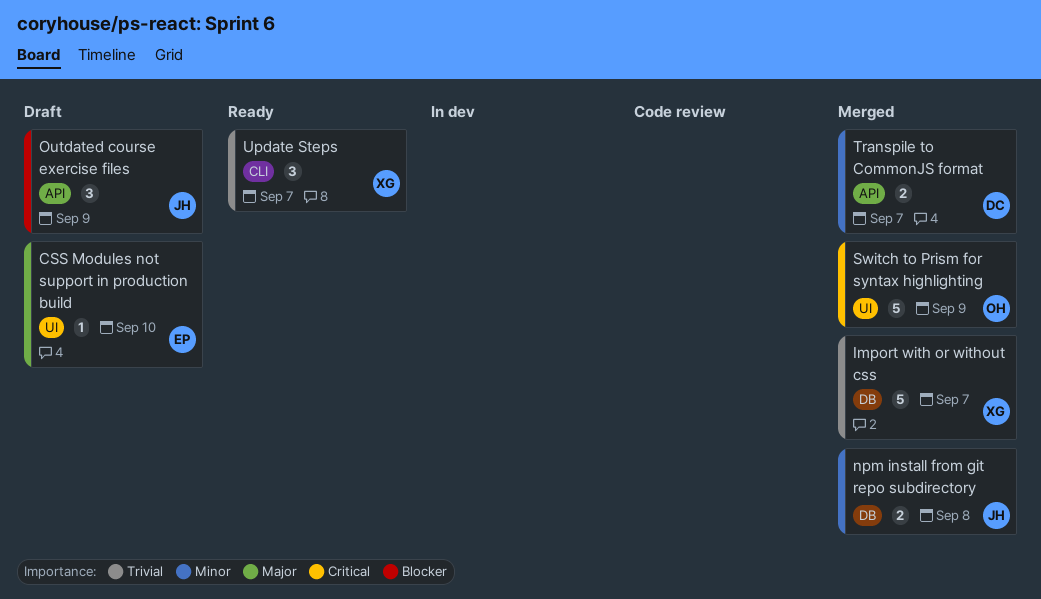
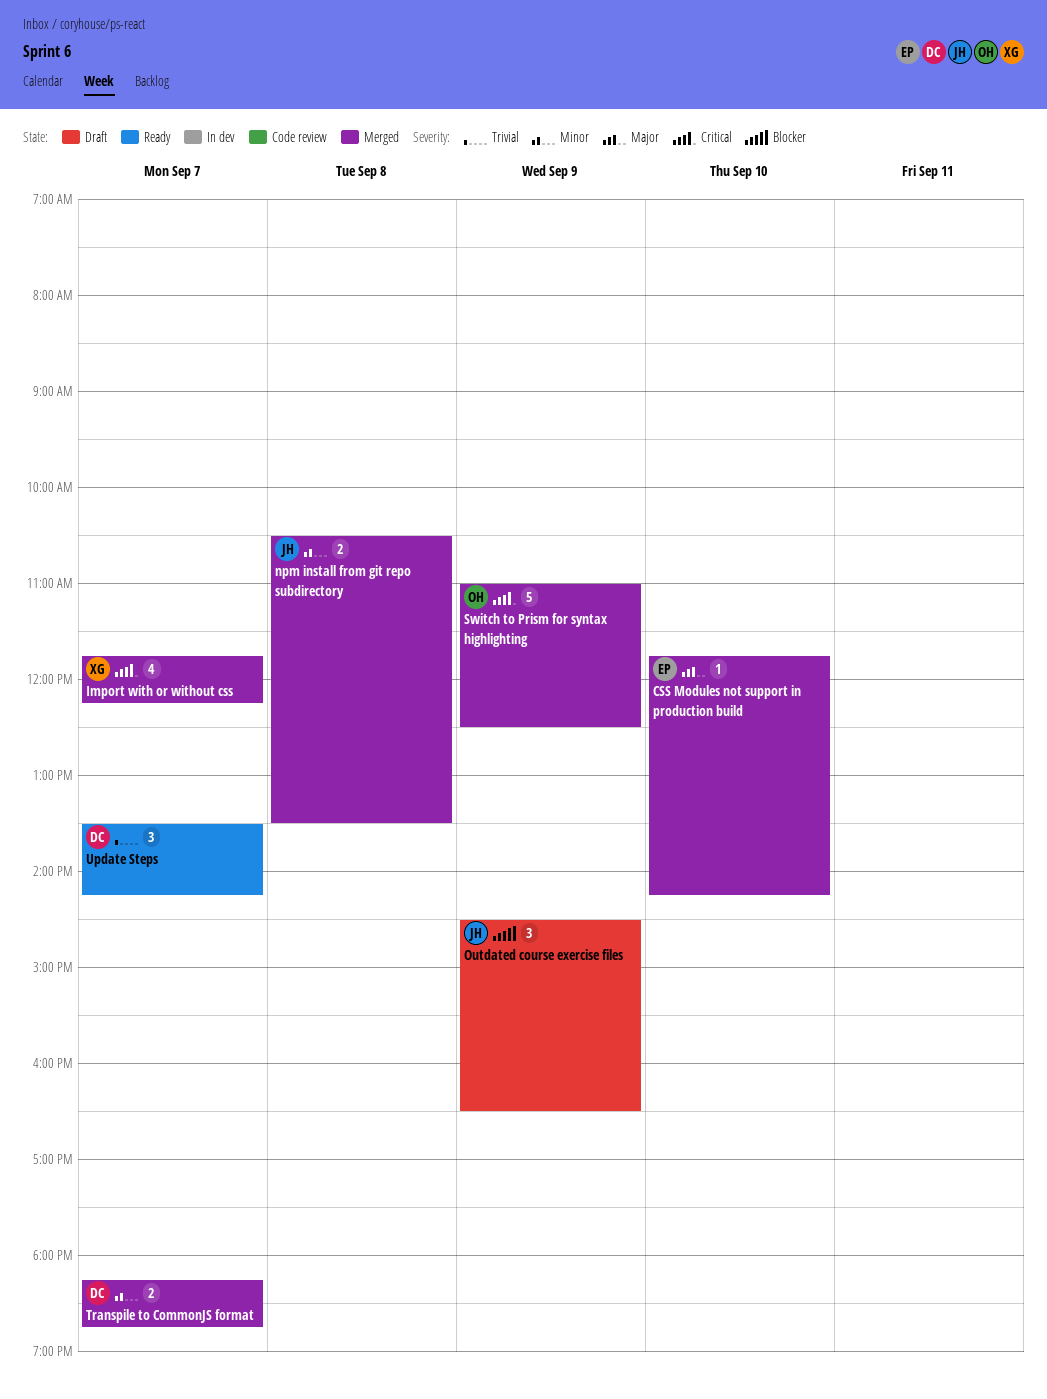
CSS Modules not support in production build, status: Draft -> Merged
Import with or without css, priority: Trivial -> Critical
Import with or without css, estimate: 5 -> 4
Update Steps, owner: XG -> DC

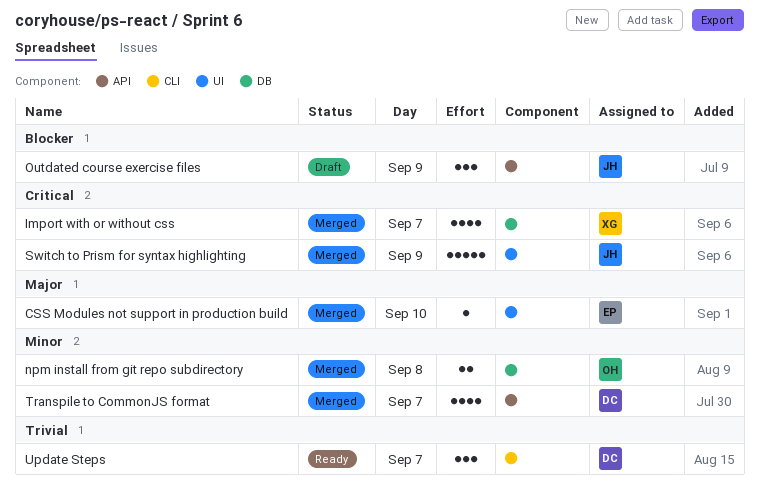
npm install from git repo subdirectory, owner: JH -> OH
Switch to Prism for syntax highlighting, owner: OH -> JH
Transpile to CommonJS format, estimate: 2 -> 4

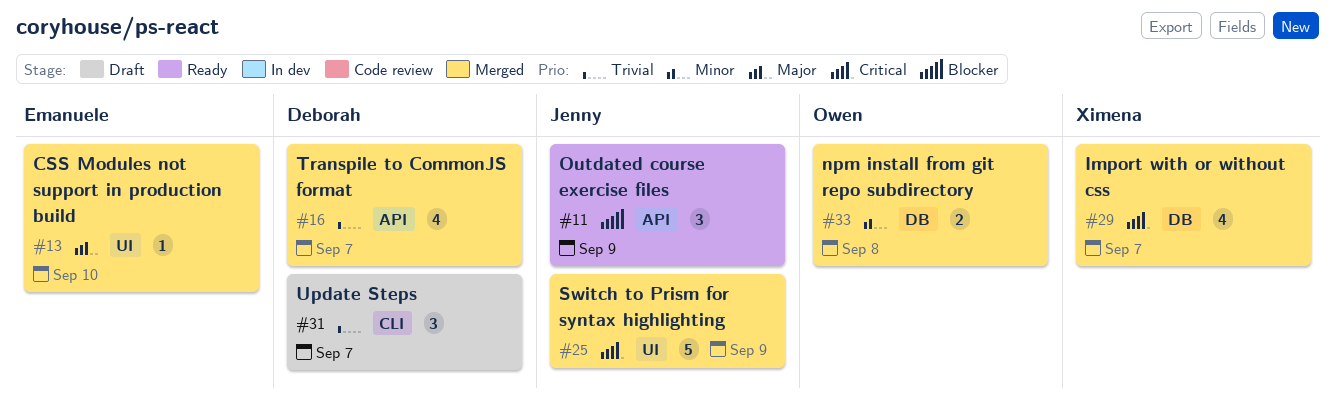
Outdated course exercise files, status: Draft -> Ready
Transpile to CommonJS format, priority: Minor -> Trivial
Update Steps, status: Ready -> Draft

